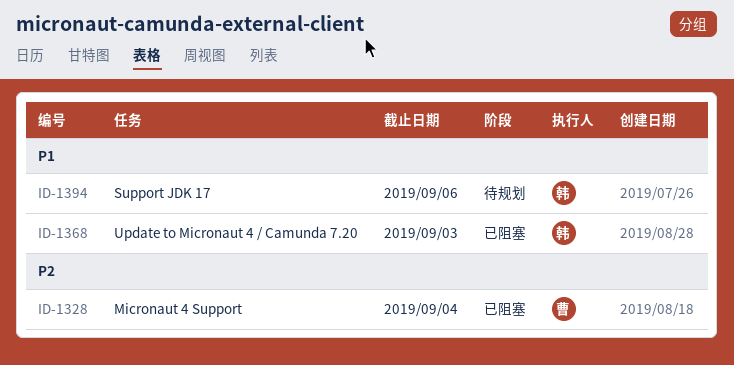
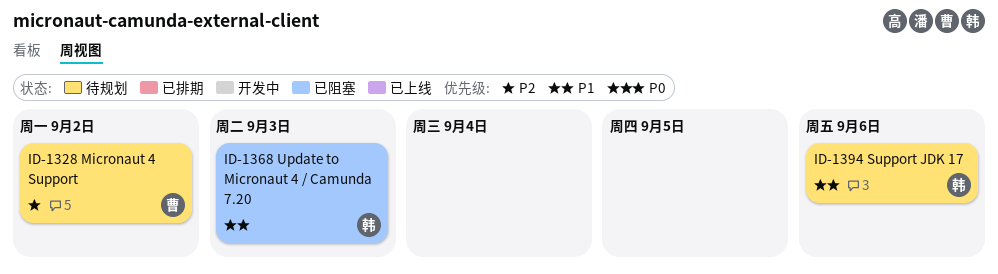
ID-1328, status: 已阻塞 -> 待规划
ID-1328, due: Sep 4 -> Sep 2

